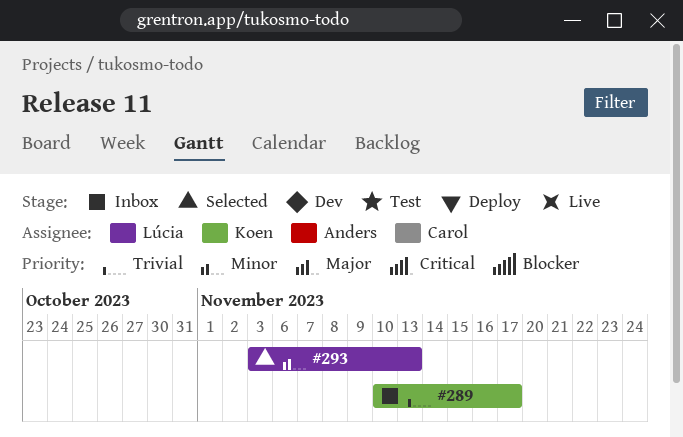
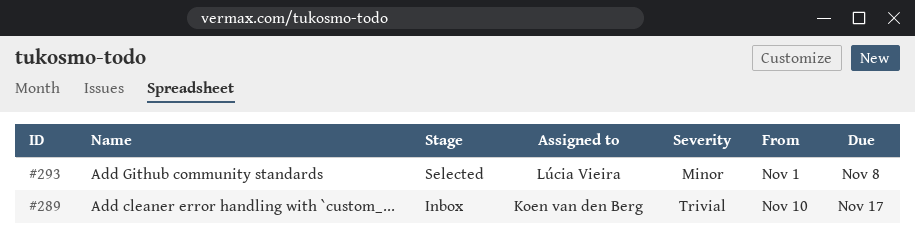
#293, start: Nov 3 -> Nov 1
#293, due: Nov 13 -> Nov 8

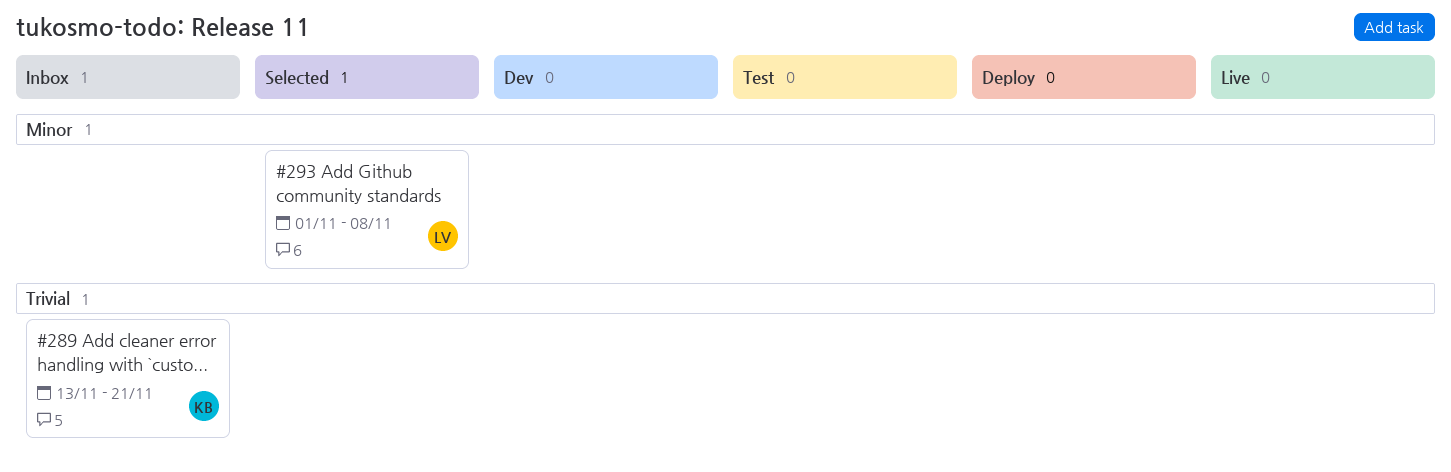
#289, start: Nov 10 -> Nov 13
#289, due: Nov 17 -> Nov 21

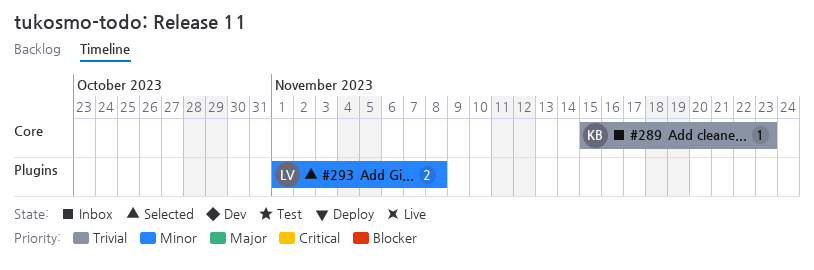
#289, start: Nov 13 -> Nov 15
#289, due: Nov 21 -> Nov 23

